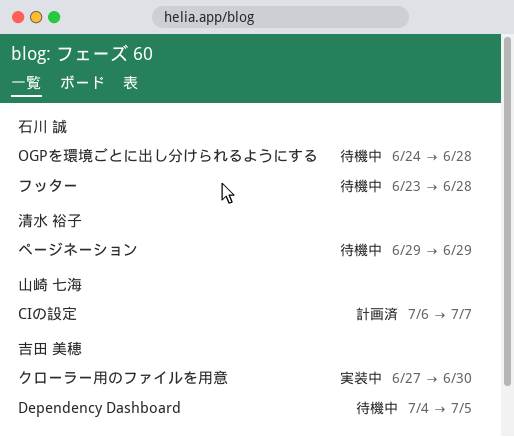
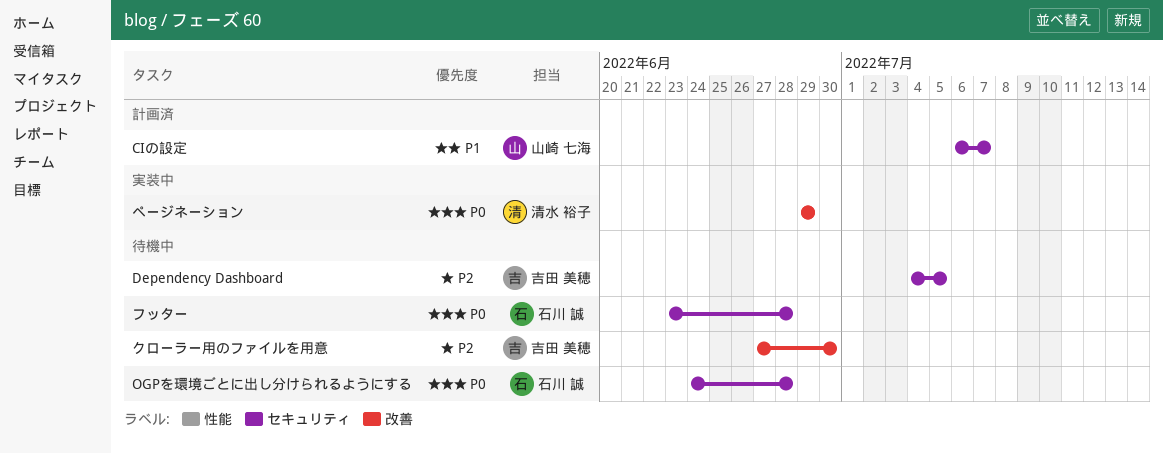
クローラー用のファイルを用意, status: 実装中 -> 待機中
ページネーション, status: 待機中 -> 実装中

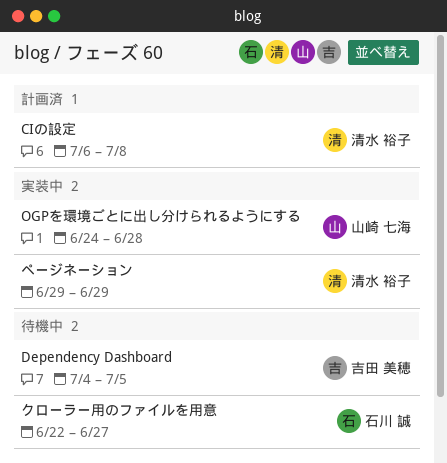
CIの設定, owner: 山崎 七海 -> 清水 裕子
CIの設定, due: Jul 7 -> Jul 8
OGPを環境ごとに出し分けられるようにする, status: 待機中 -> 実装中
OGPを環境ごとに出し分けられるようにする, owner: 石川 誠 -> 山崎 七海
クローラー用のファイルを用意, owner: 吉田 美穂 -> 石川 誠
クローラー用のファイルを用意, start: Jun 27 -> Jun 22
クローラー用のファイルを用意, due: Jun 30 -> Jun 27
フッター: present -> none

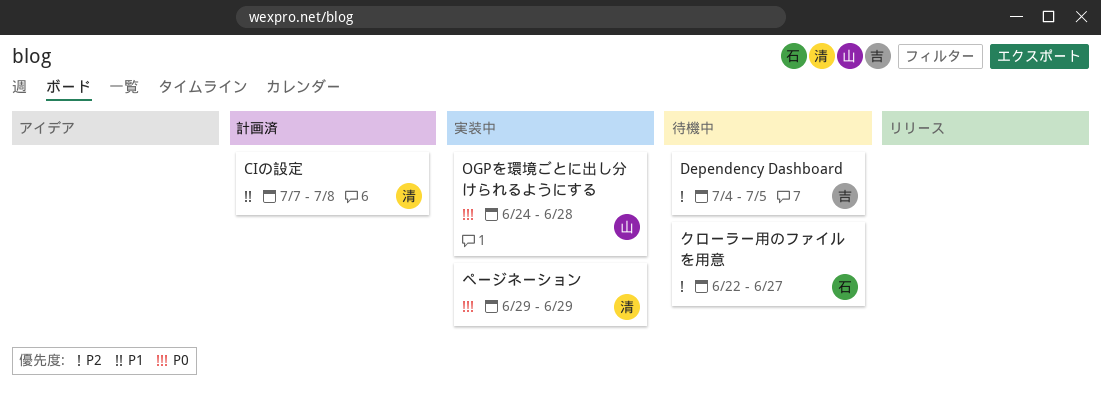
CIの設定, start: Jul 6 -> Jul 7

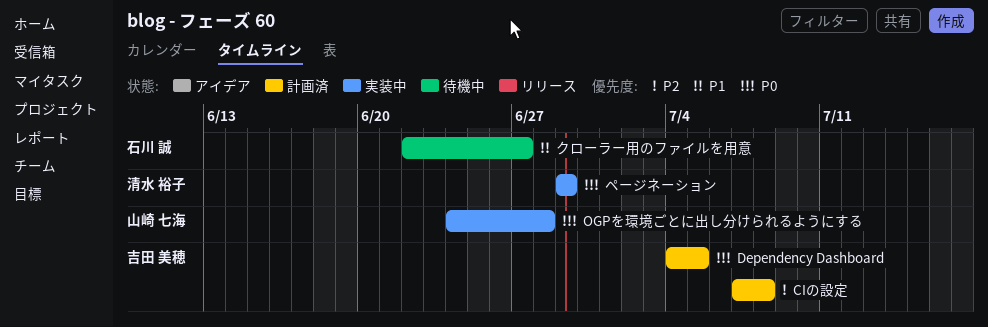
CIの設定, owner: 清水 裕子 -> 吉田 美穂
CIの設定, priority: P1 -> P2
Dependency Dashboard, status: 待機中 -> 計画済
Dependency Dashboard, priority: P2 -> P0
クローラー用のファイルを用意, priority: P2 -> P1

